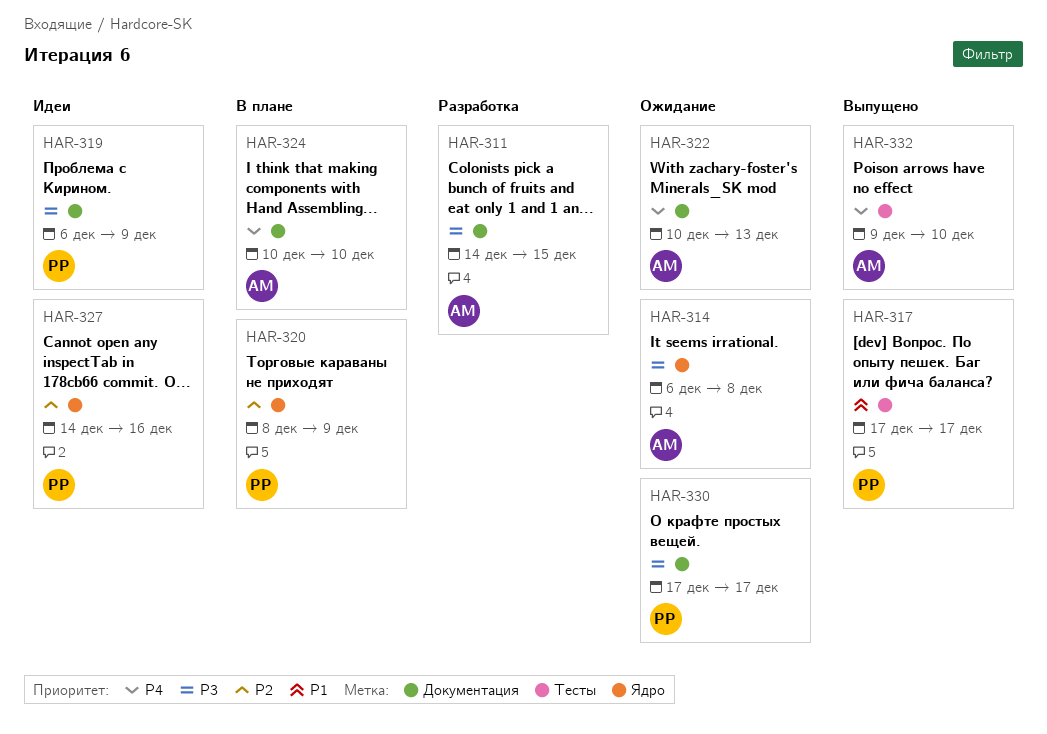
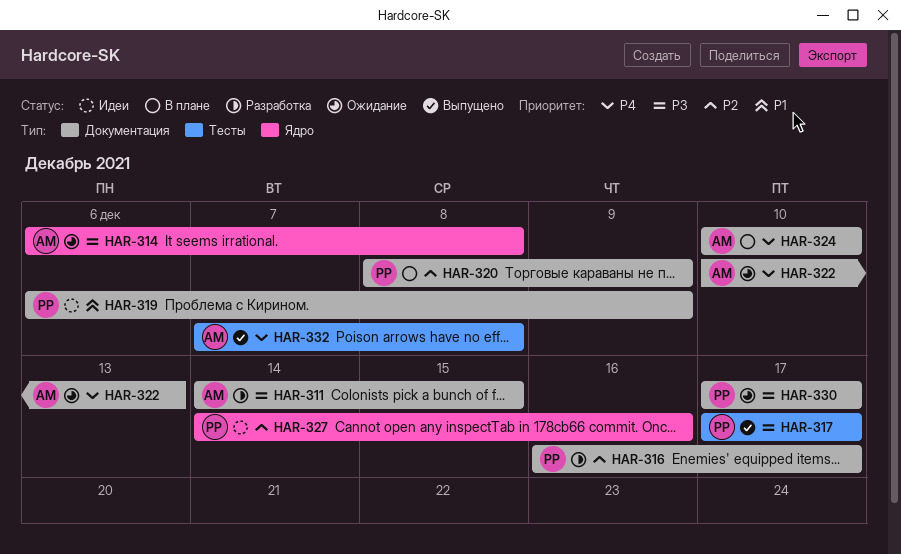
HAR-316: none -> present
HAR-317, priority: P1 -> P3
HAR-319, priority: P3 -> P1
HAR-320, label: Ядро -> Документация
HAR-332, start: Dec 9 -> Dec 7
HAR-332, due: Dec 10 -> Dec 8

